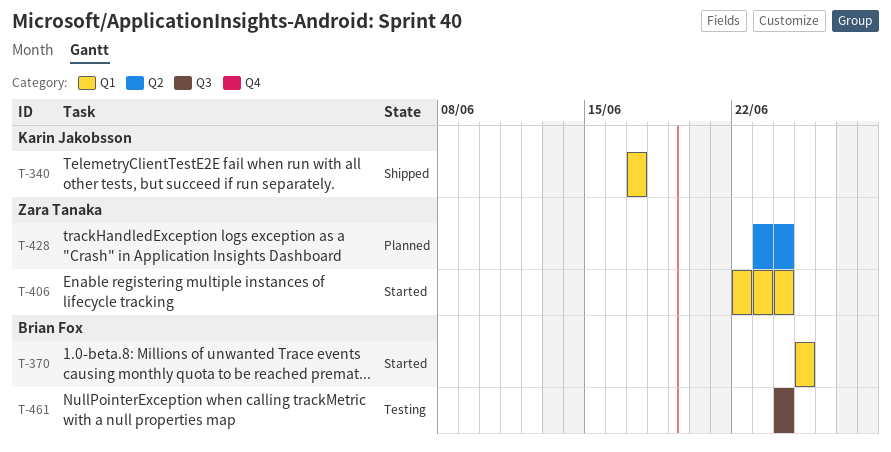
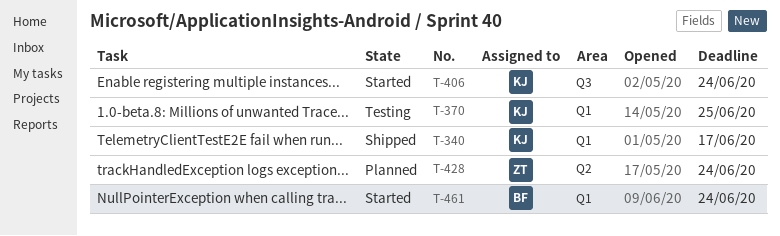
T-370, status: Started -> Testing
T-370, owner: Brian Fox -> Karin Jakobsson
T-406, owner: Zara Tanaka -> Karin Jakobsson
T-406, label: Q1 -> Q3
T-461, status: Testing -> Started
T-461, label: Q3 -> Q1

